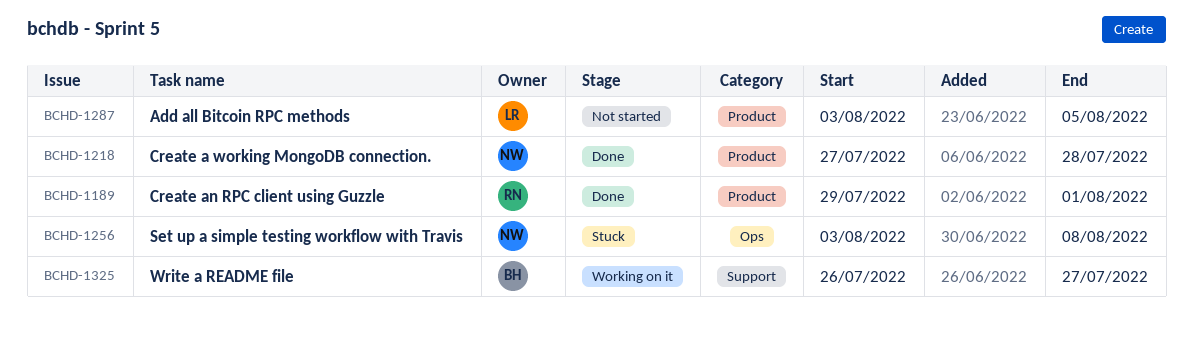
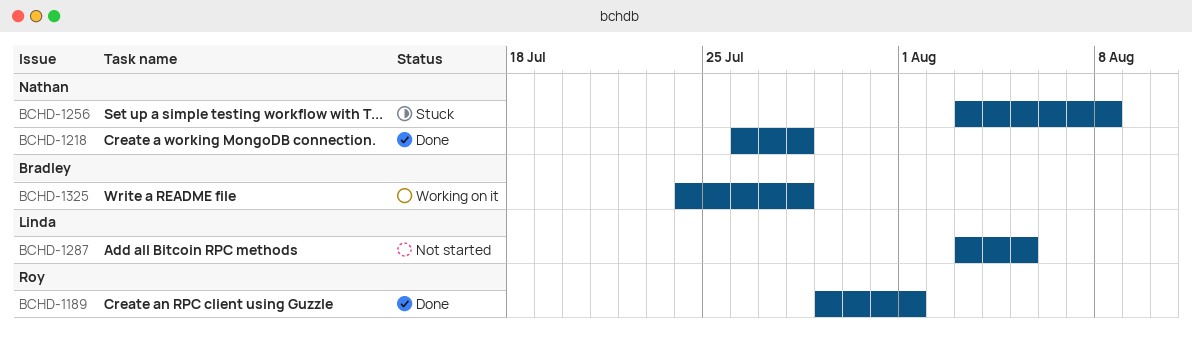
BCHD-1218, start: Jul 27 -> Jul 26
BCHD-1325, start: Jul 26 -> Jul 24
BCHD-1325, due: Jul 27 -> Jul 28

